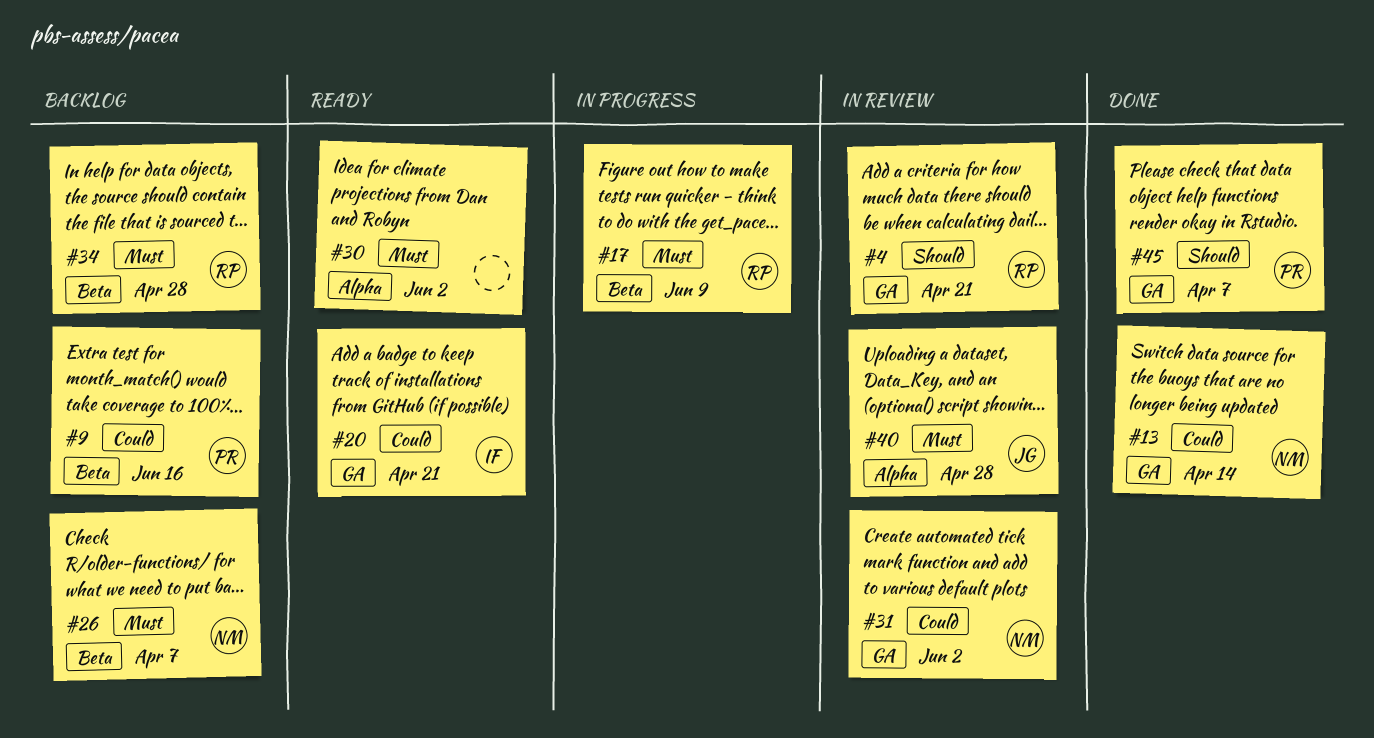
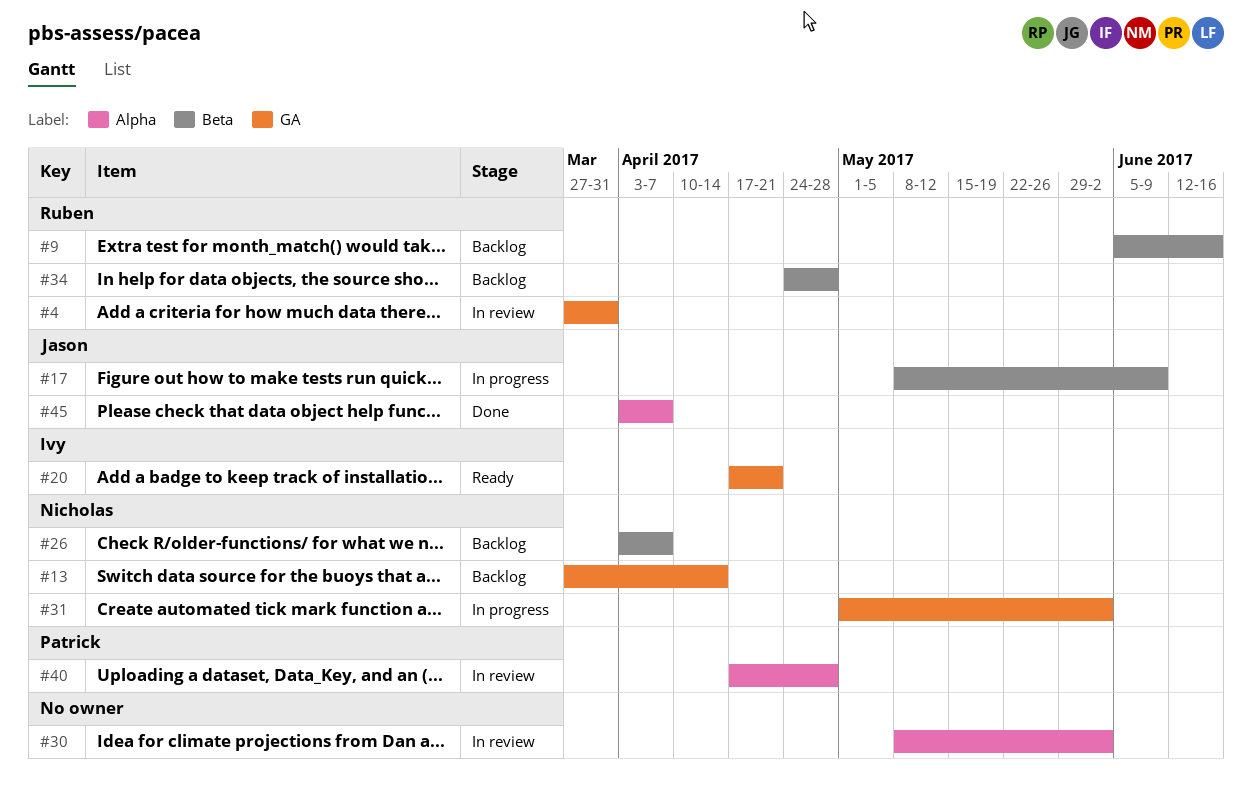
#4, due: Apr 21 -> Mar 31
#9, owner: Patrick -> Ruben
#13, status: Done -> Backlog
#17, owner: Ruben -> Jason
#30, status: Ready -> In review
#31, status: In review -> In progress
#40, owner: Jason -> Patrick
#45, owner: Patrick -> Jason
#45, label: GA -> Alpha

